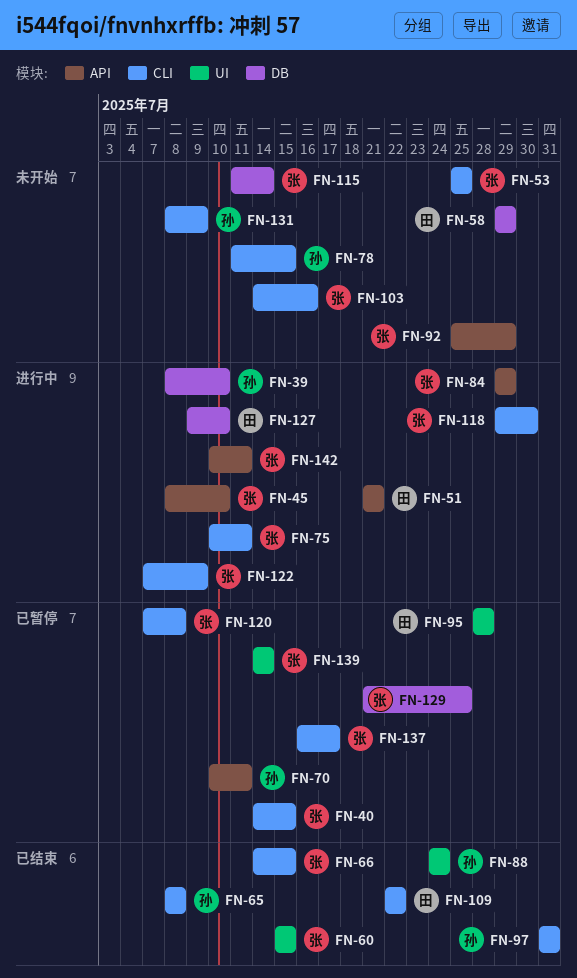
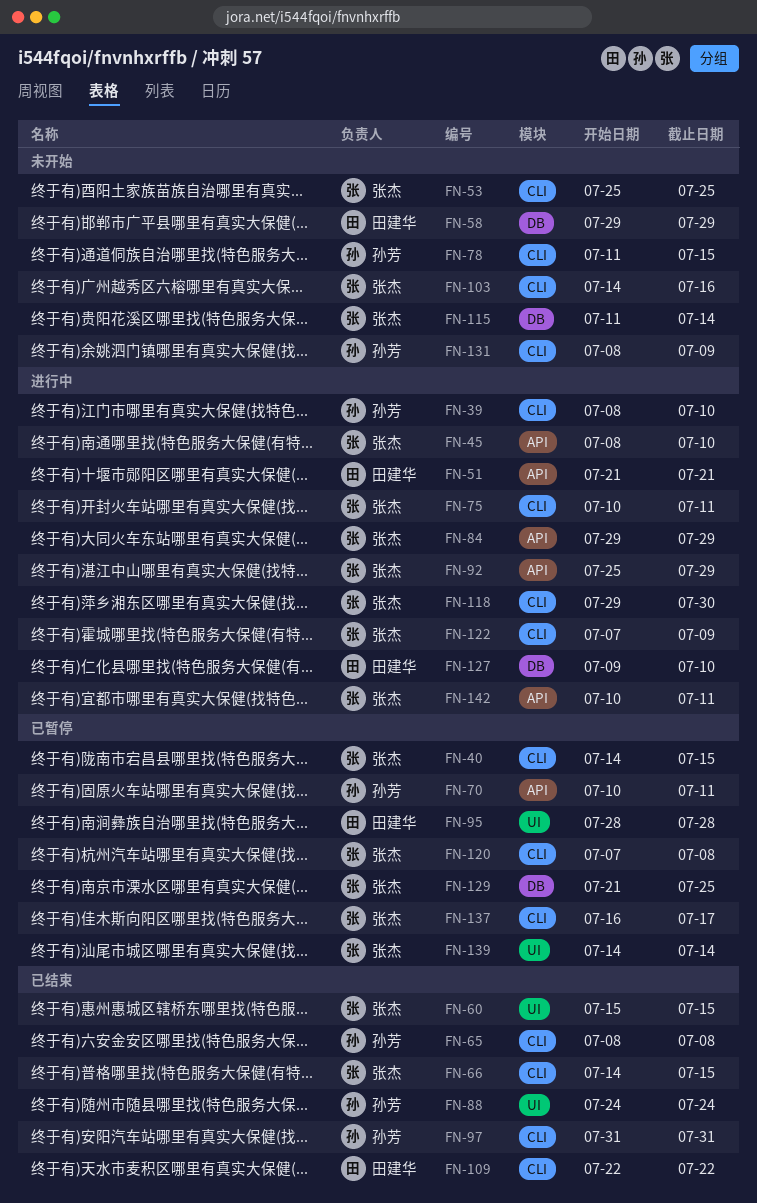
FN-39, label: DB -> CLI
FN-92, status: 未开始 -> 进行中

